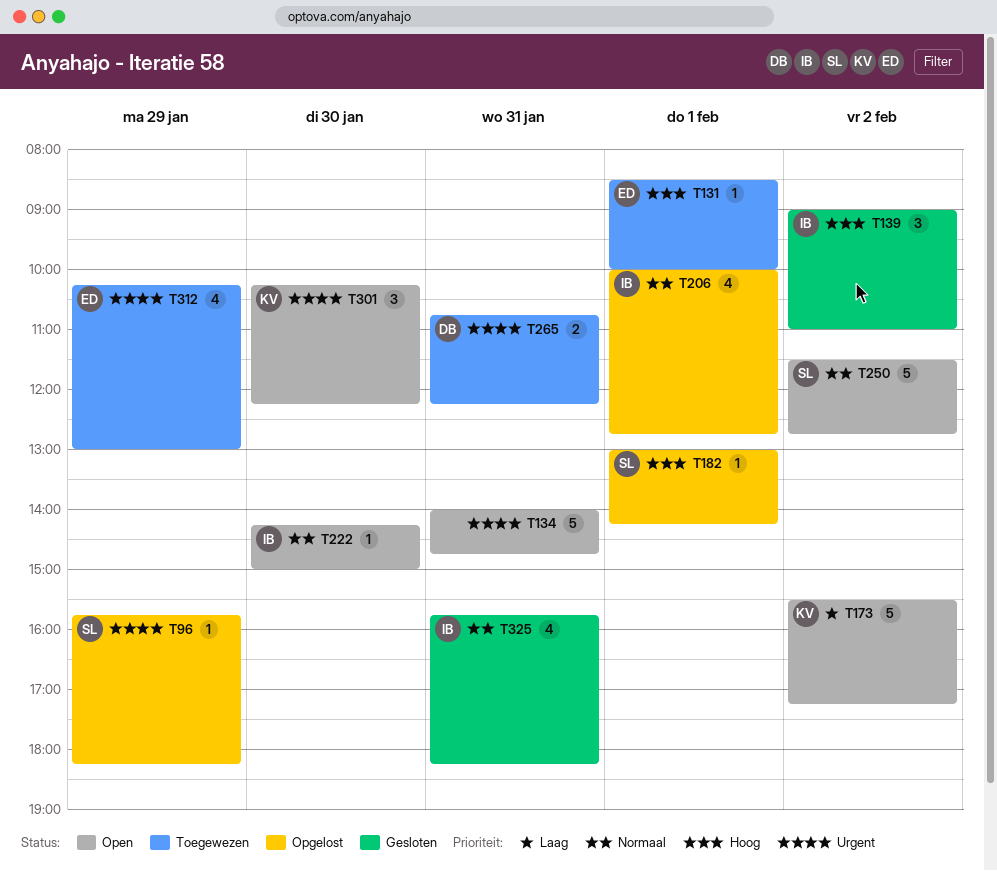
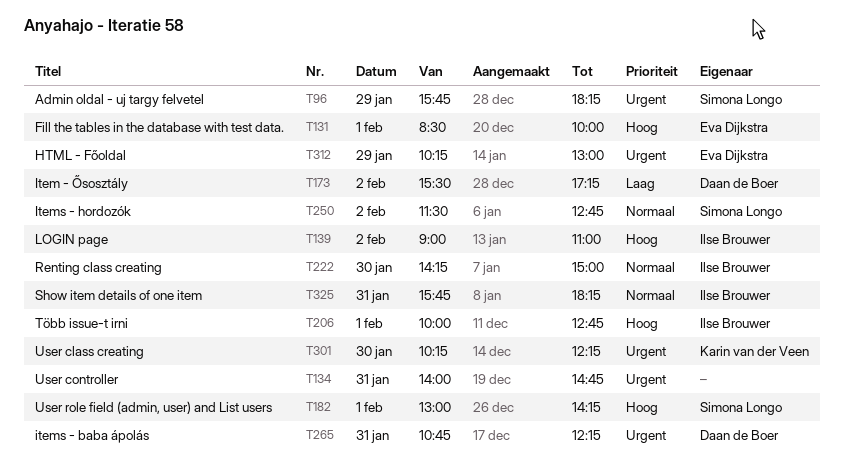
T173, owner: Karin van der Veen -> Daan de Boer
T206, priority: Normaal -> Hoog

